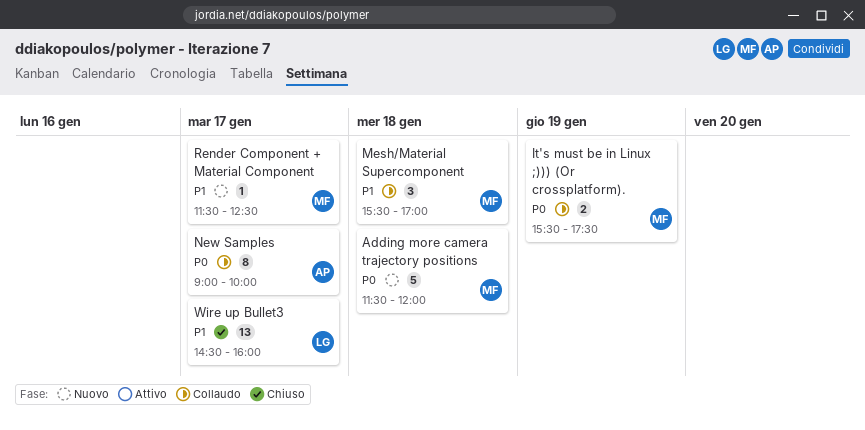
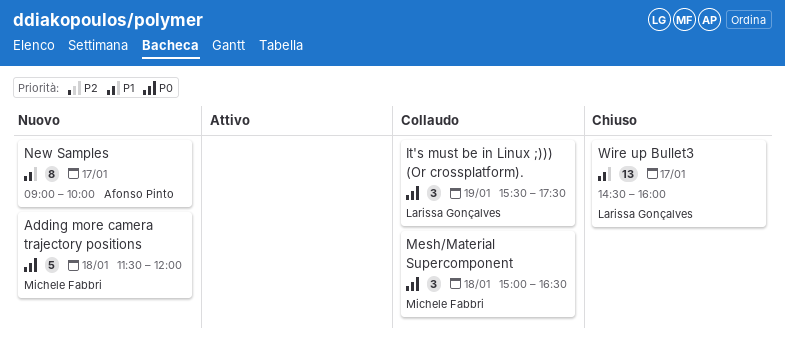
It's must be in Linux ;))) (Or crossplatform)., owner: Michele Fabbri -> Larissa Gonçalves
It's must be in Linux ;))) (Or crossplatform)., estimate: 2 -> 3
Mesh/Material Supercomponent, priority: P1 -> P0
Mesh/Material Supercomponent, begins: 15:30 -> 15:00
Mesh/Material Supercomponent, ends: 17:00 -> 16:30
New Samples, status: Collaudo -> Nuovo
New Samples, priority: P0 -> P1
Render Component + Material Component: present -> none

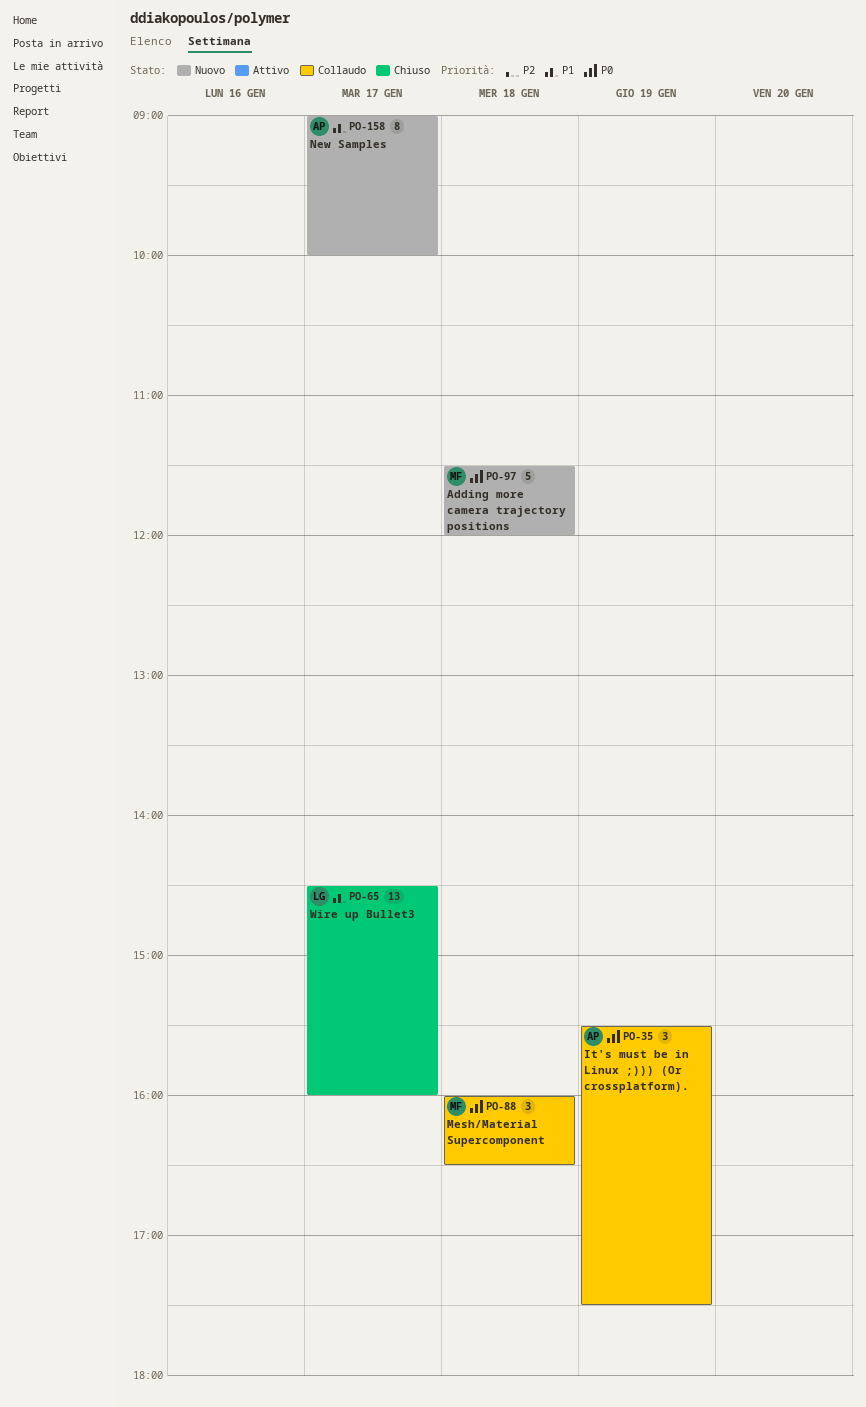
It's must be in Linux ;))) (Or crossplatform)., owner: Larissa Gonçalves -> Afonso Pinto
Mesh/Material Supercomponent, begins: 15:00 -> 16:00

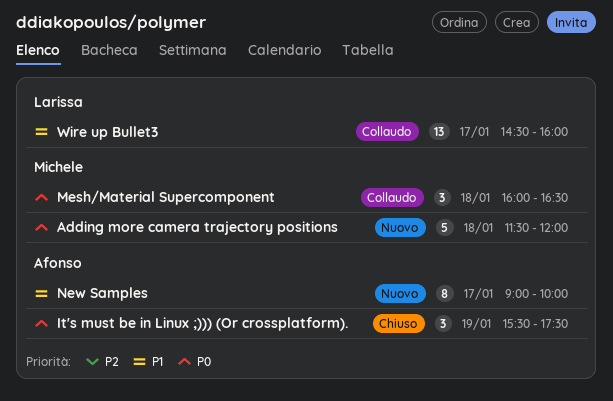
It's must be in Linux ;))) (Or crossplatform)., status: Collaudo -> Chiuso
Wire up Bullet3, status: Chiuso -> Collaudo

